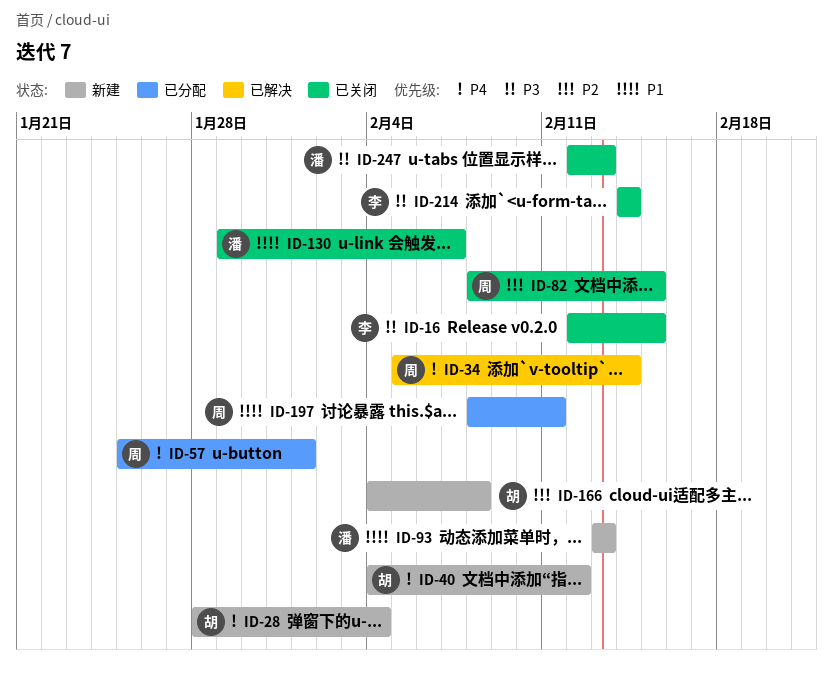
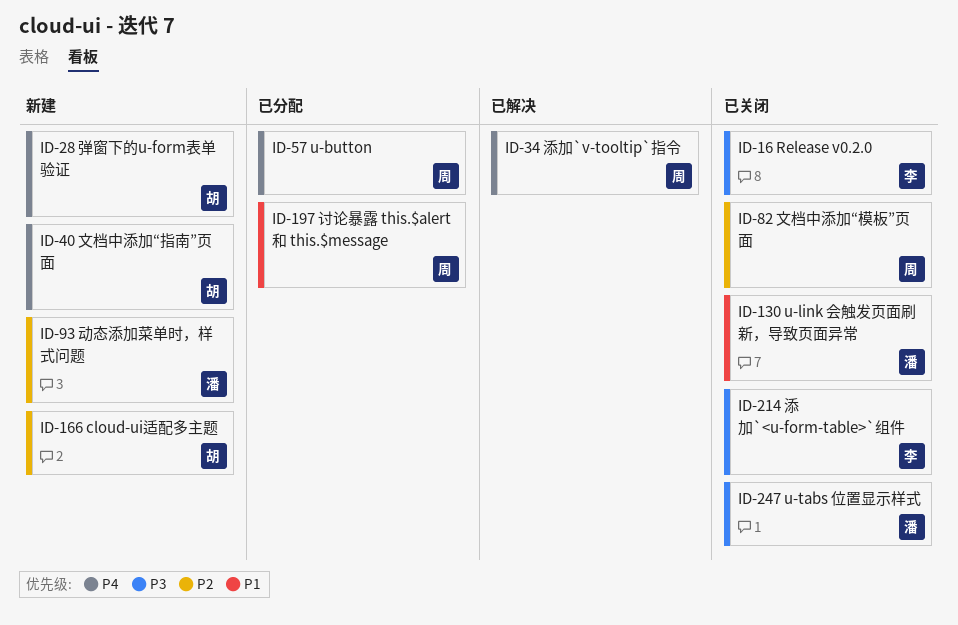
ID-93, priority: P1 -> P2

